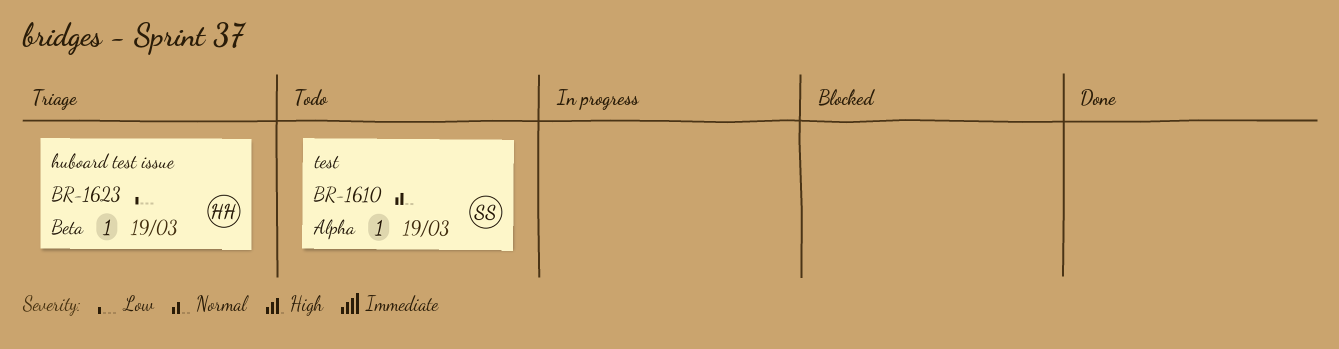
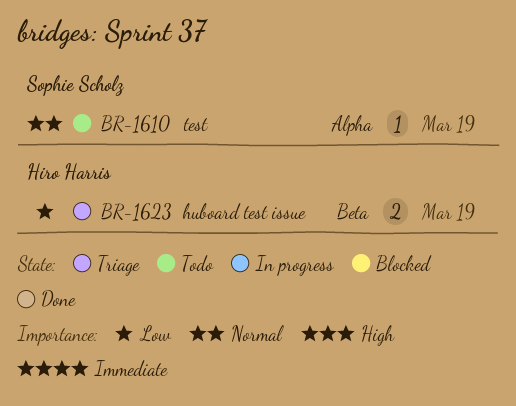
BR-1623, estimate: 1 -> 2

